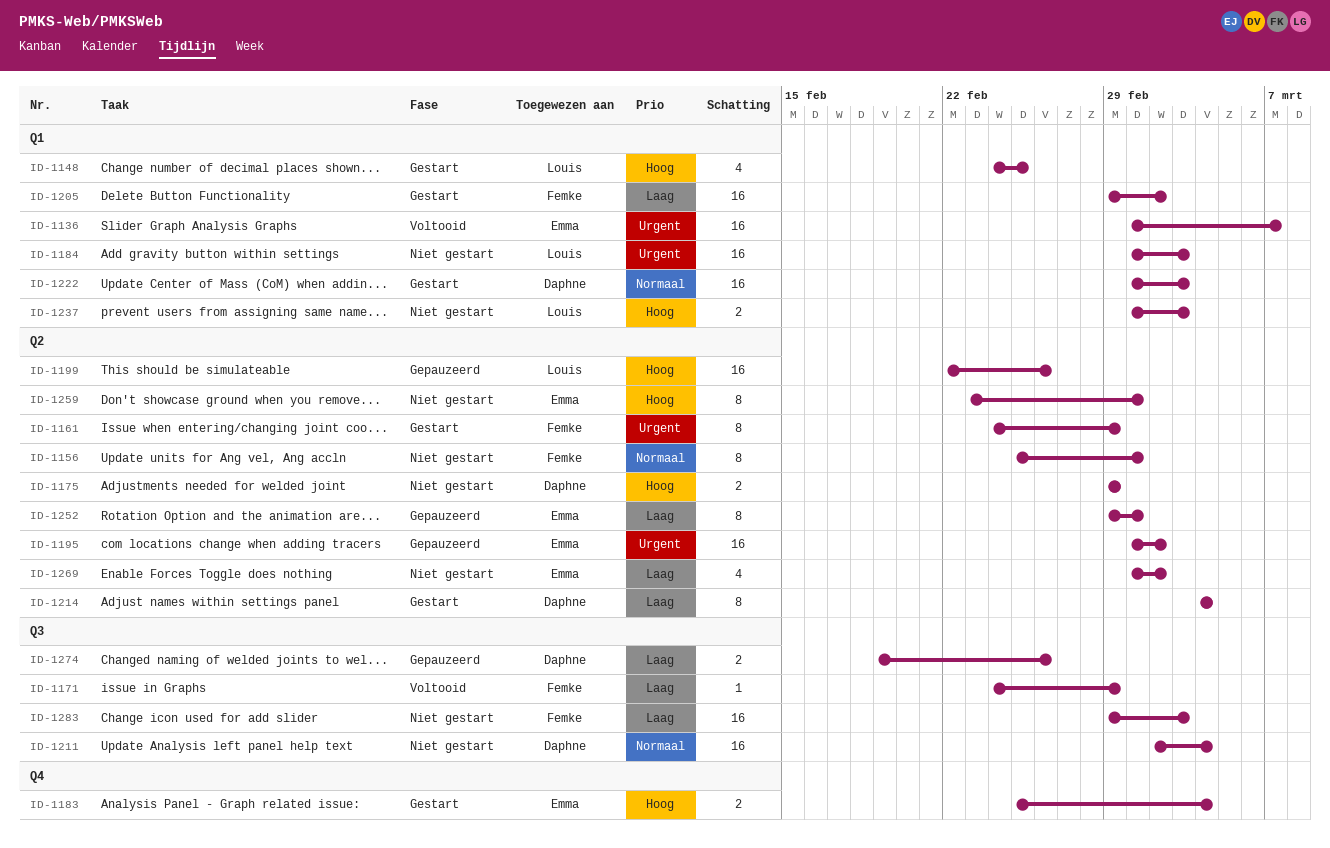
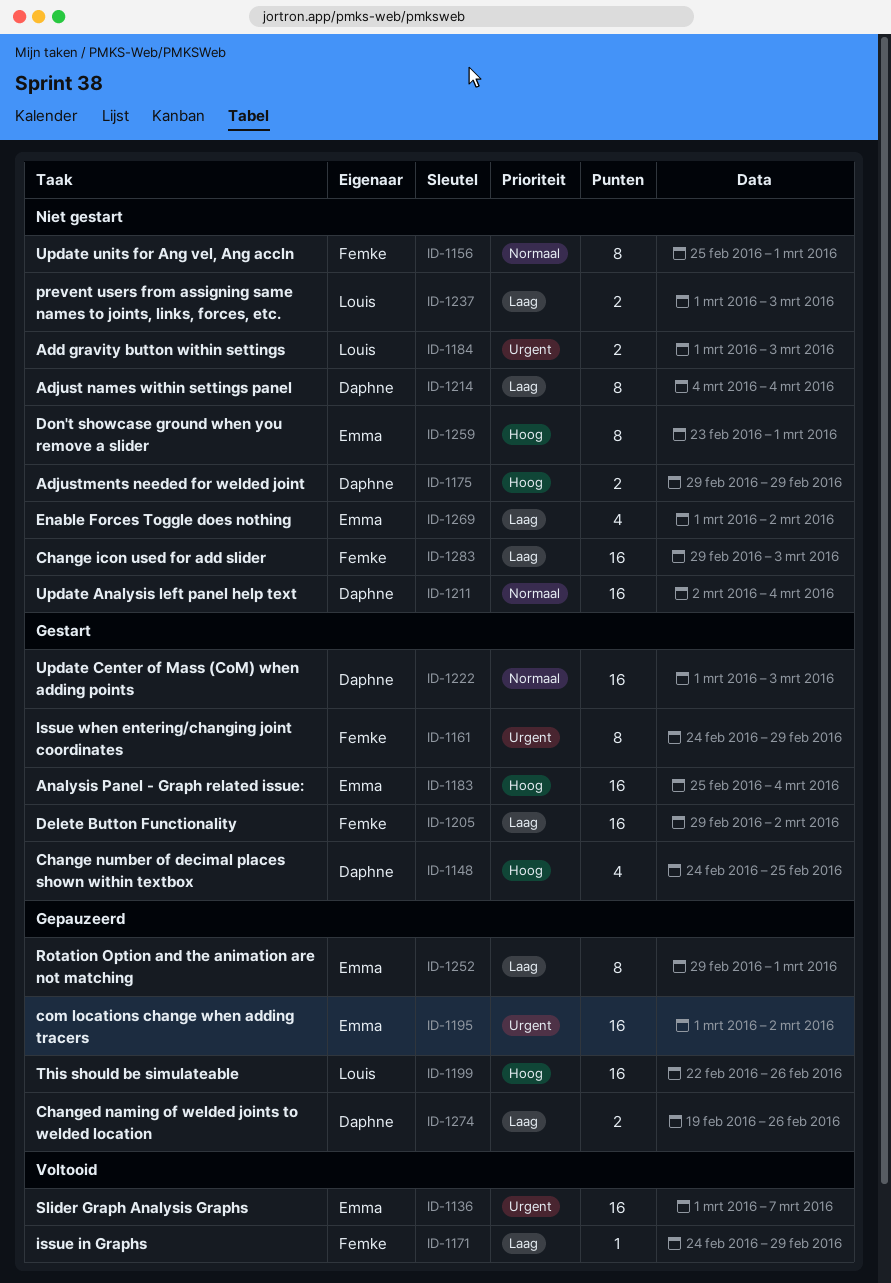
ID-1148, owner: Louis -> Daphne
ID-1183, estimate: 2 -> 16
ID-1184, estimate: 16 -> 2
ID-1214, status: Gestart -> Niet gestart
ID-1237, priority: Hoog -> Laag

